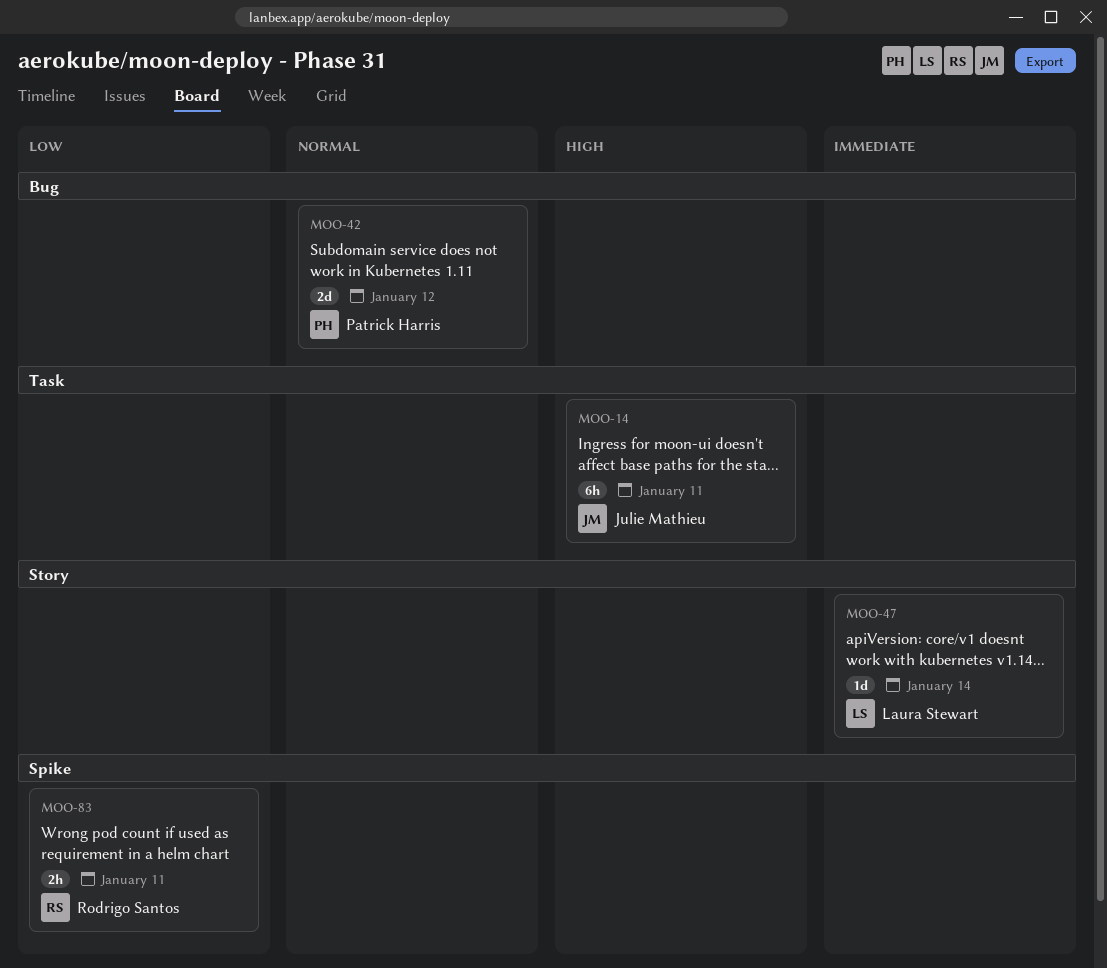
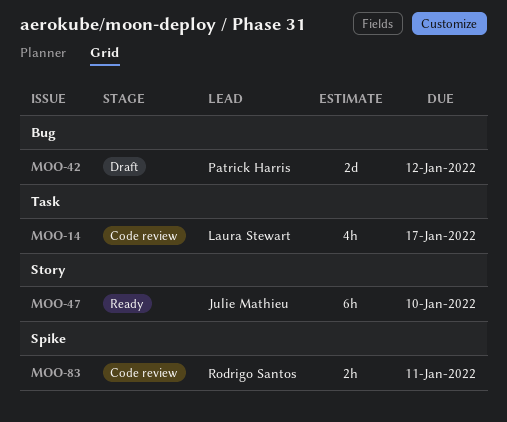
MOO-14, owner: Julie Mathieu -> Laura Stewart
MOO-14, estimate: 6h -> 4h
MOO-14, due: Jan 11 -> Jan 17
MOO-47, owner: Laura Stewart -> Julie Mathieu
MOO-47, estimate: 1d -> 6h
MOO-47, due: Jan 14 -> Jan 10

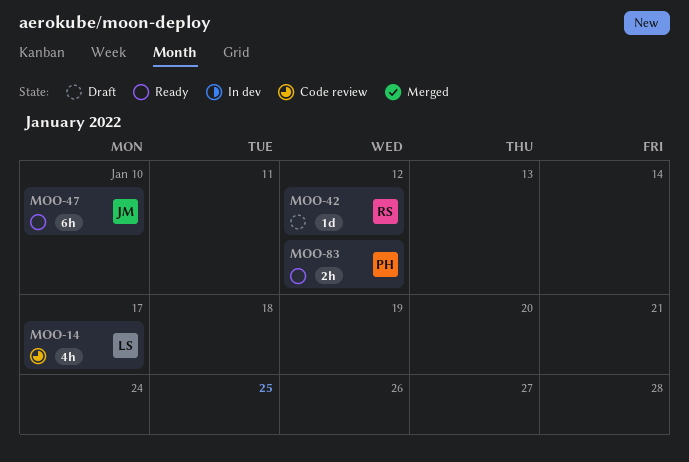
MOO-42, owner: Patrick Harris -> Rodrigo Santos
MOO-42, estimate: 2d -> 1d
MOO-83, status: Code review -> Ready
MOO-83, owner: Rodrigo Santos -> Patrick Harris
MOO-83, due: Jan 11 -> Jan 12

